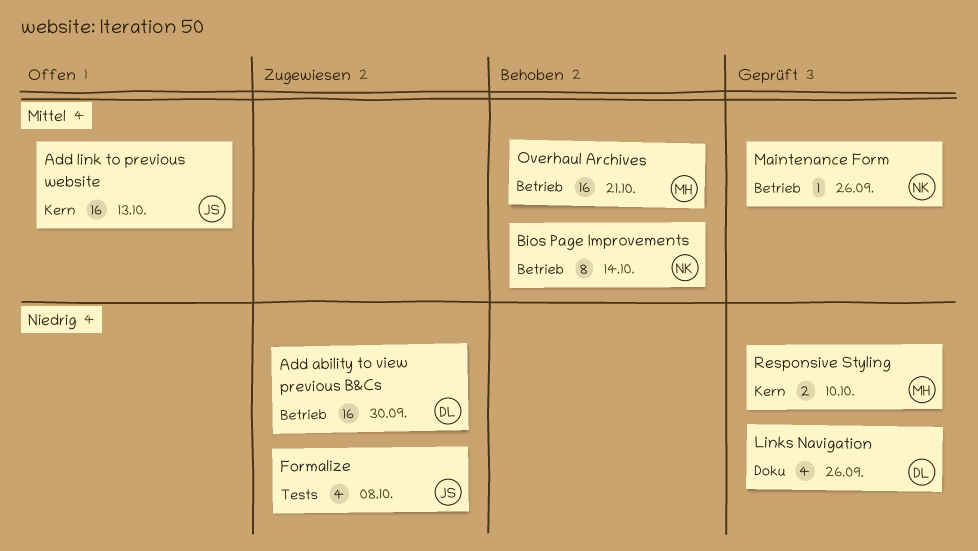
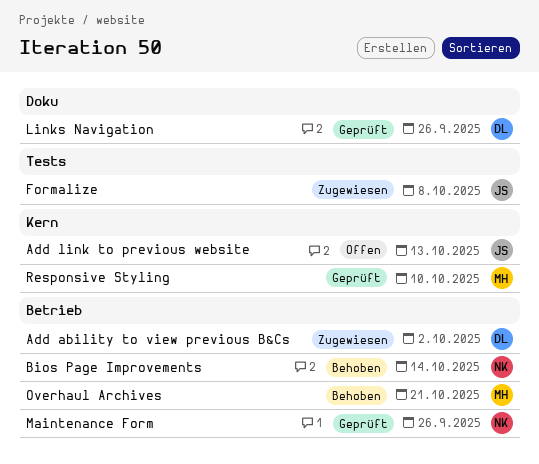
Add ability to view previous B&Cs, due: Sep 30 -> Oct 2

